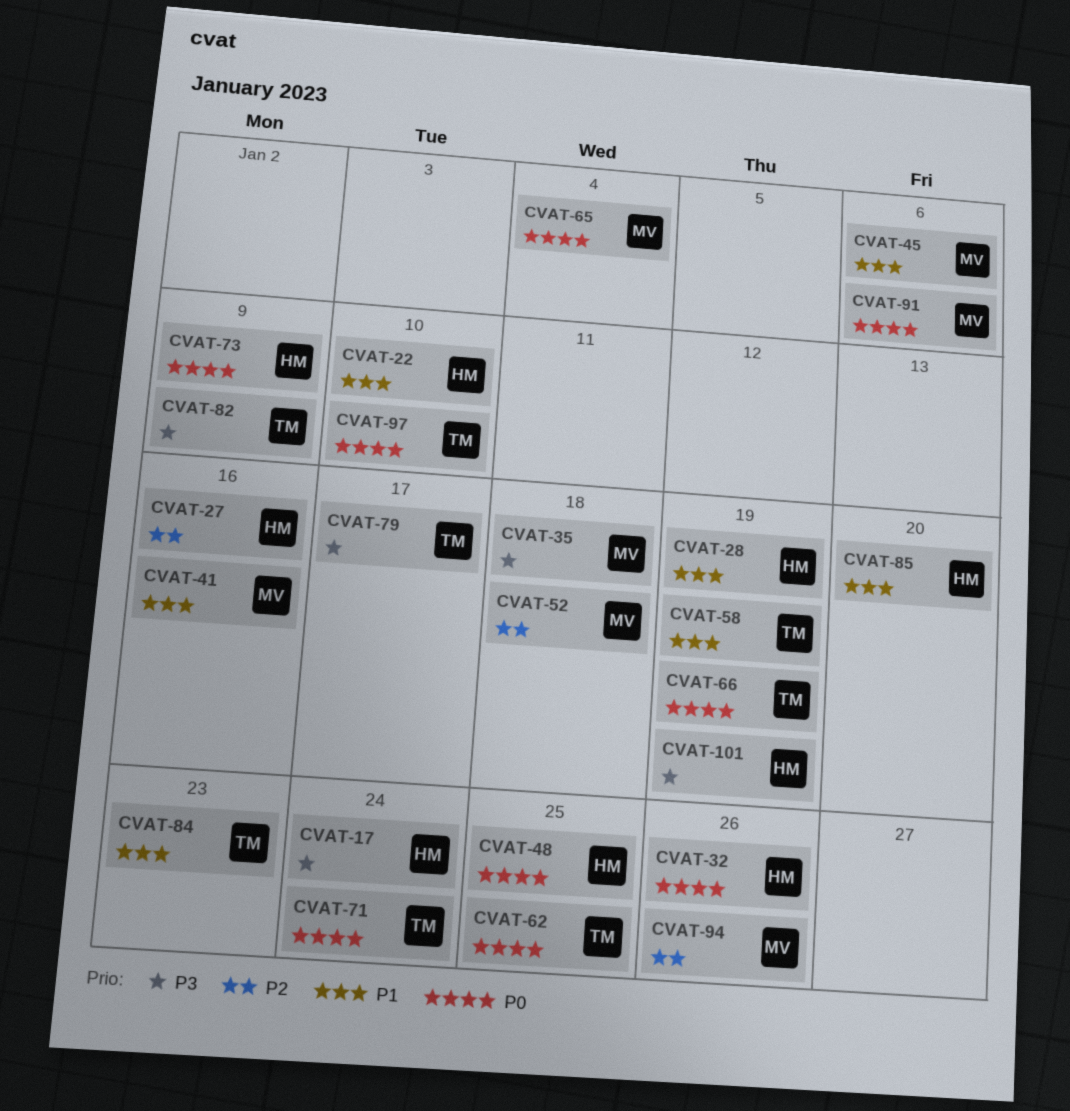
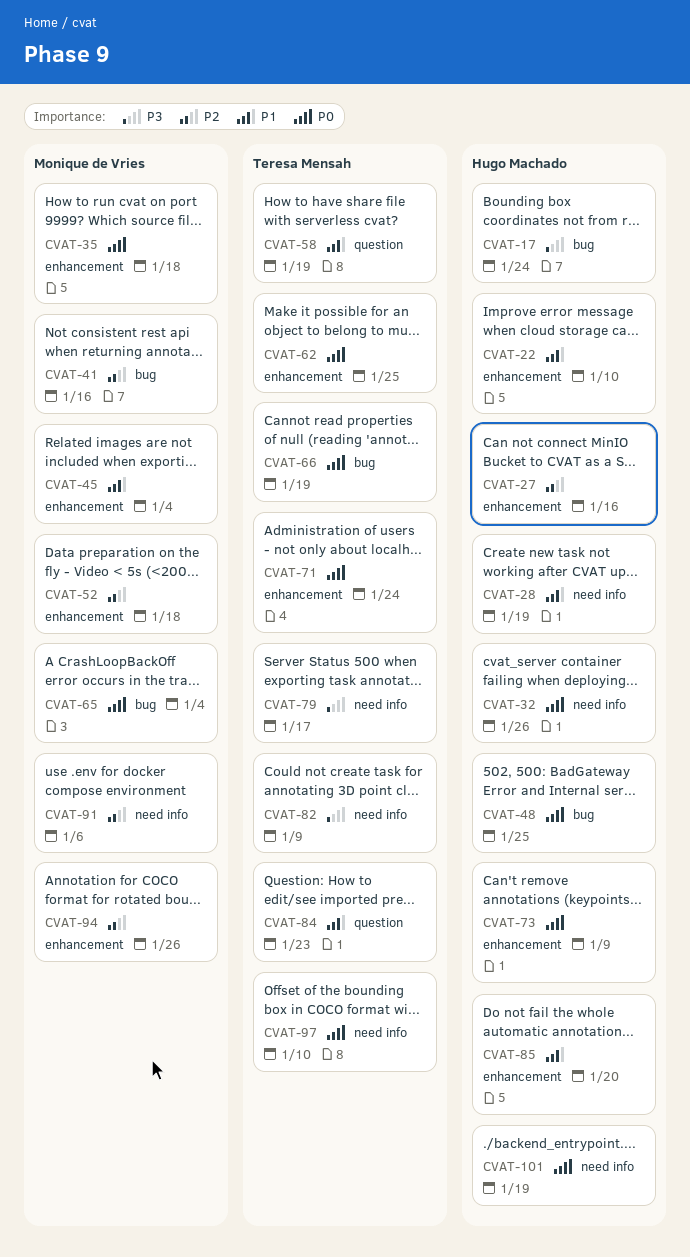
CVAT-35, priority: P3 -> P0
CVAT-41, priority: P1 -> P2
CVAT-45, due: Jan 6 -> Jan 4
CVAT-91, priority: P0 -> P2
CVAT-101, priority: P3 -> P0

